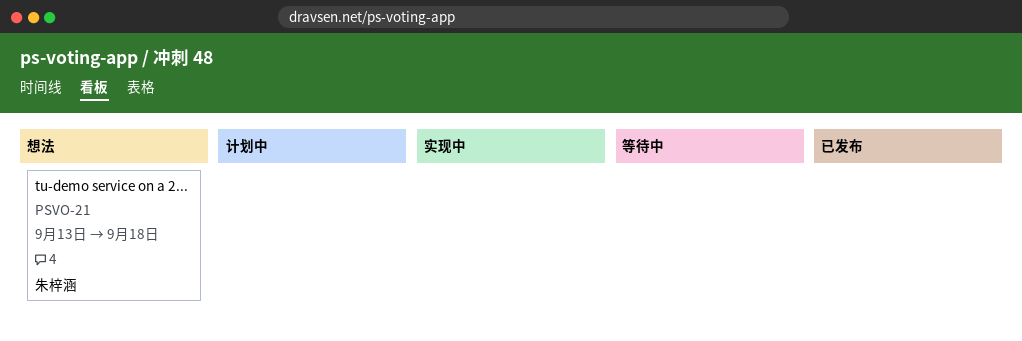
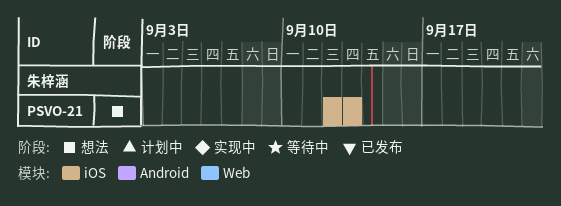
PSVO-21, start: Sep 13 -> Sep 12
PSVO-21, due: Sep 18 -> Sep 13

